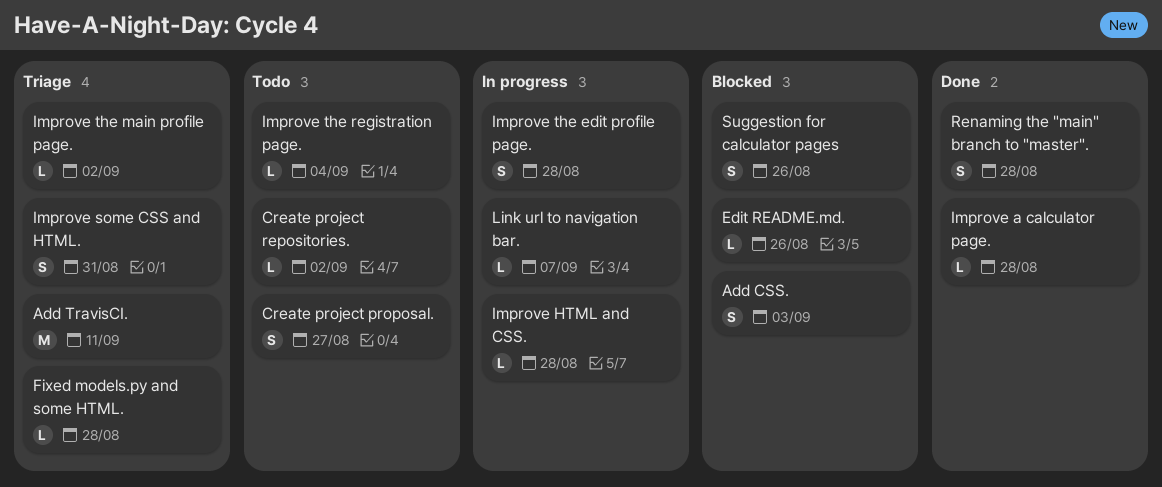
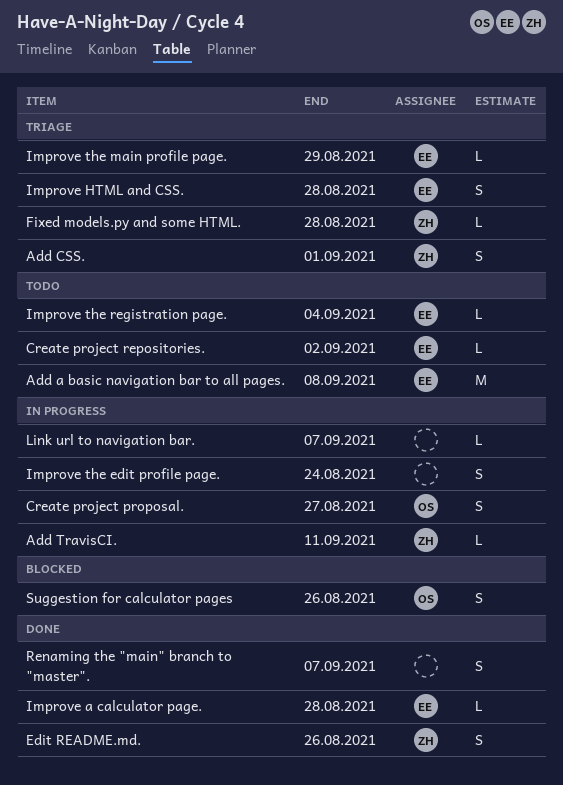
Add a basic navigation bar to all pages.: none -> present
Add CSS., status: Blocked -> Triage
Add CSS., due: Sep 3 -> Sep 1
Add TravisCI., status: Triage -> In progress
Add TravisCI., estimate: M -> L
Create project proposal., status: Todo -> In progress
Edit README.md., status: Blocked -> Done
Edit README.md., estimate: L -> S
Improve HTML and CSS., status: In progress -> Triage
Improve HTML and CSS., estimate: L -> S
Improve some CSS and HTML.: present -> none
Improve the edit profile page., due: Aug 28 -> Aug 24
Improve the main profile page., due: Sep 2 -> Aug 29
Renaming the "main" branch to "master"., due: Aug 28 -> Sep 7

